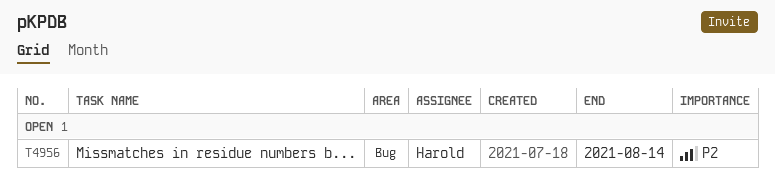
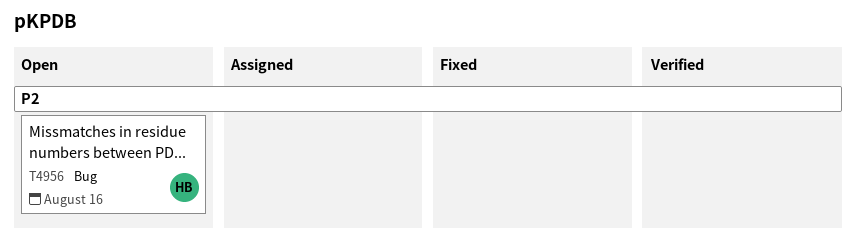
T4956, due: Aug 14 -> Aug 16

